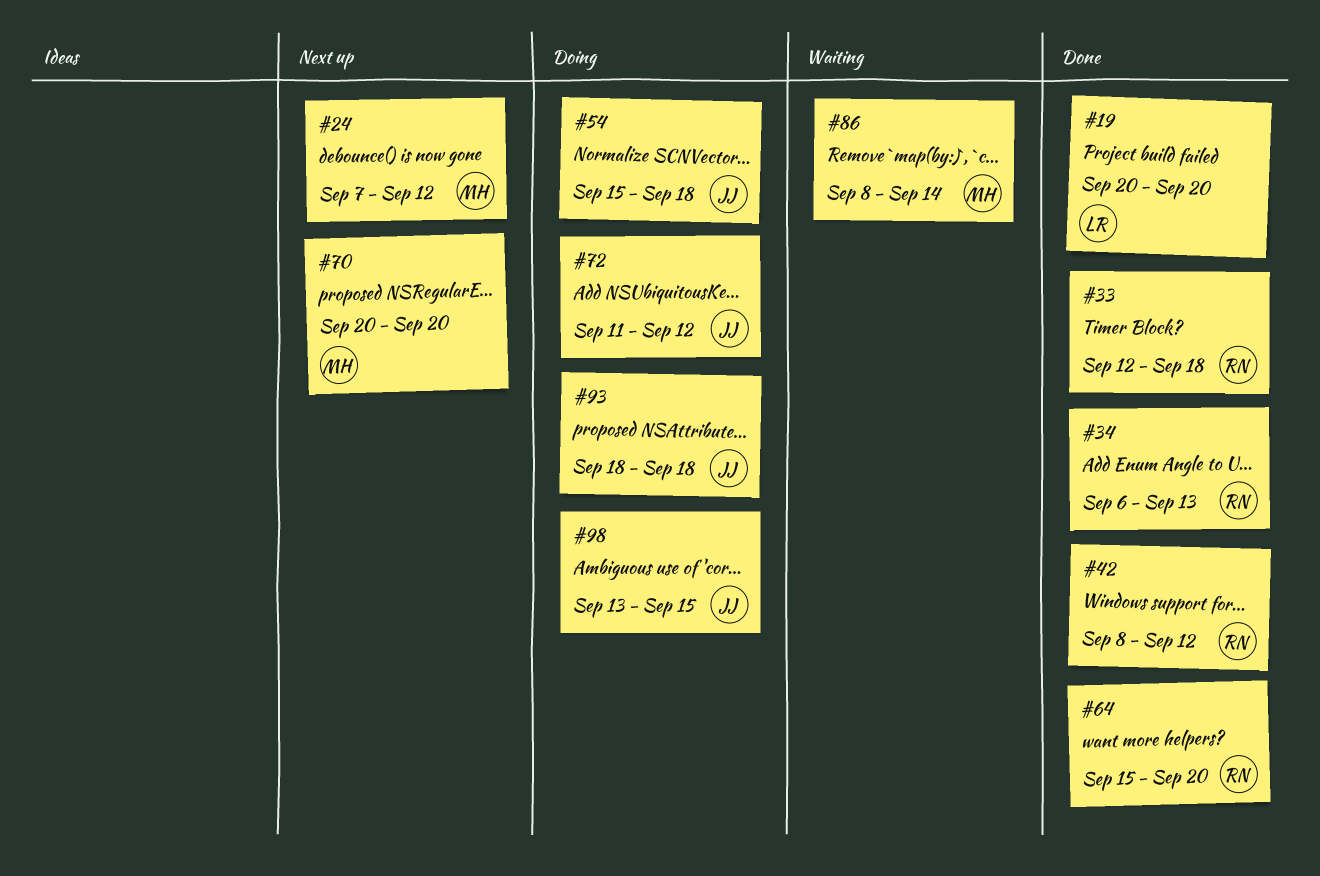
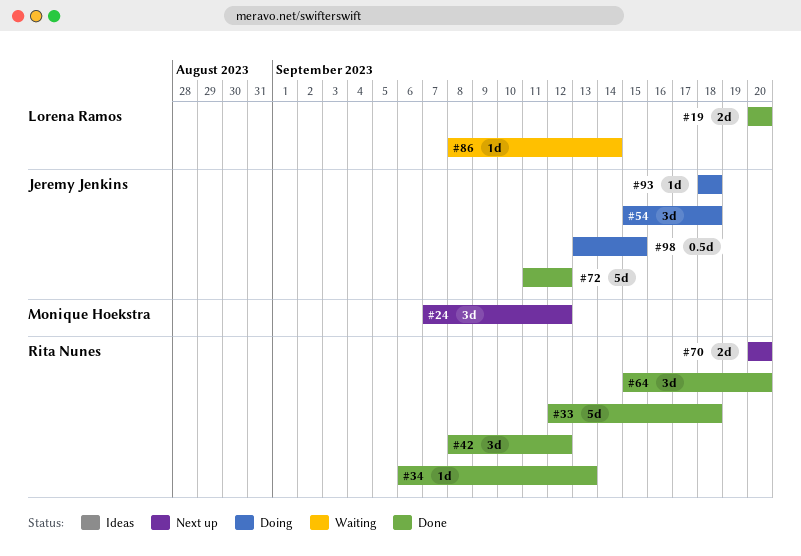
#70, owner: Monique Hoekstra -> Rita Nunes
#72, status: Doing -> Done
#86, owner: Monique Hoekstra -> Lorena Ramos

